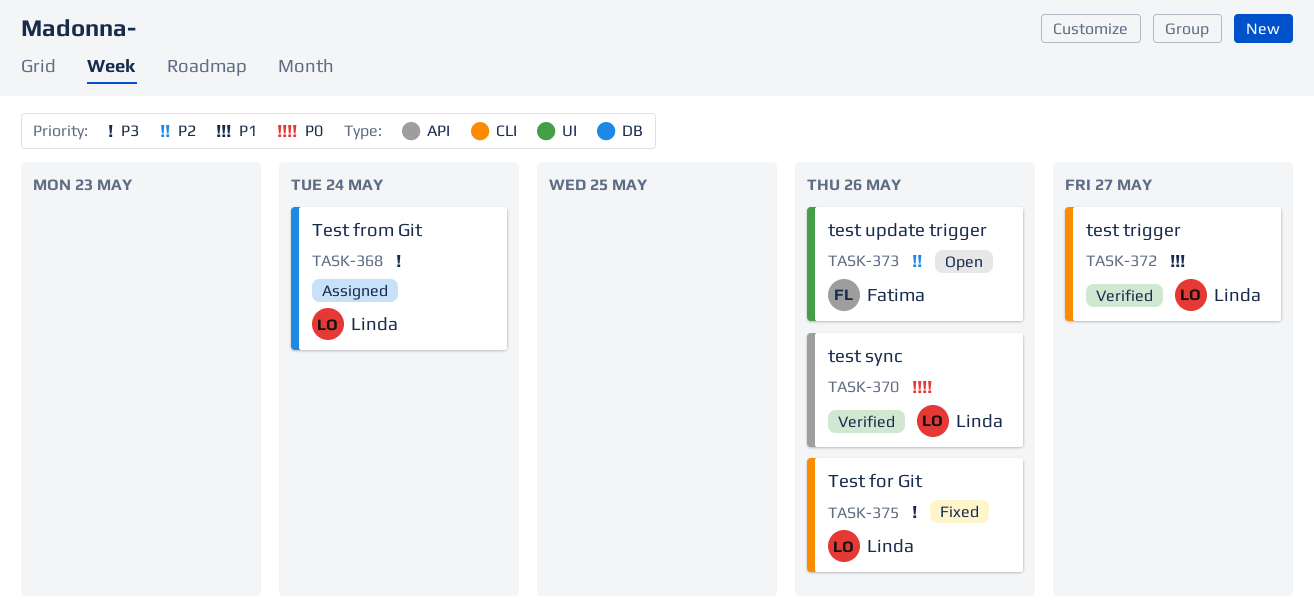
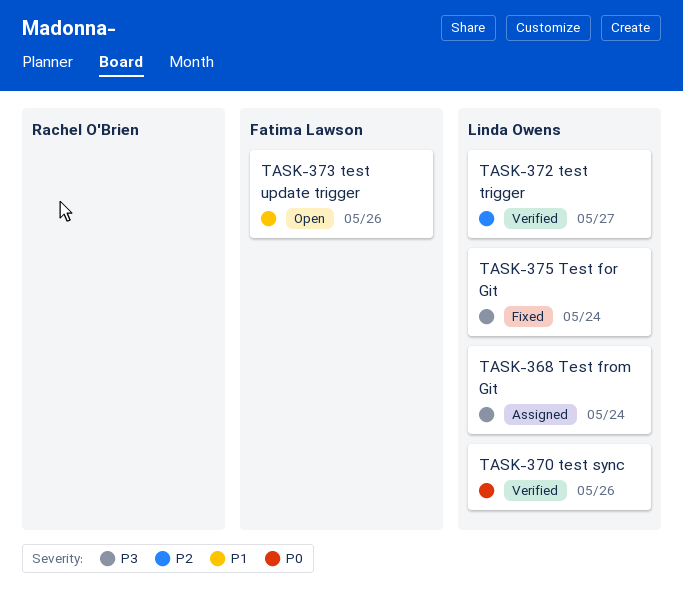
TASK-372, priority: P1 -> P2
TASK-373, priority: P2 -> P1
TASK-375, due: May 26 -> May 24

